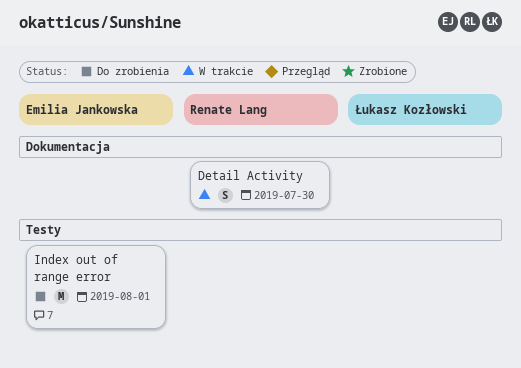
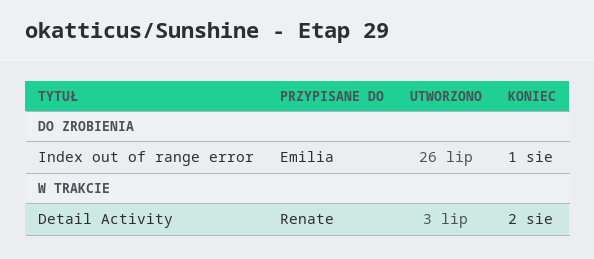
Detail Activity, due: Jul 30 -> Aug 2

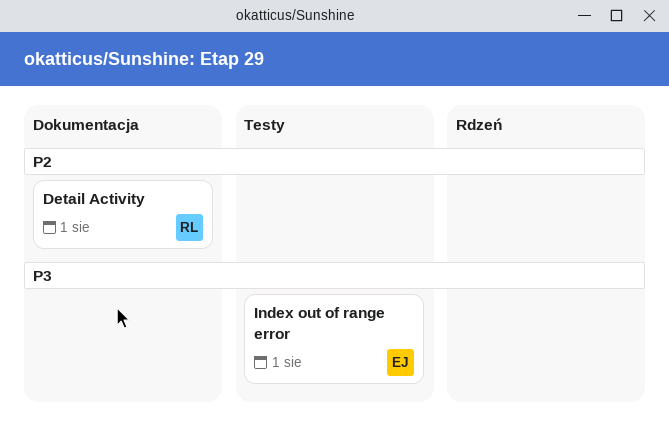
Detail Activity, due: Aug 2 -> Aug 1

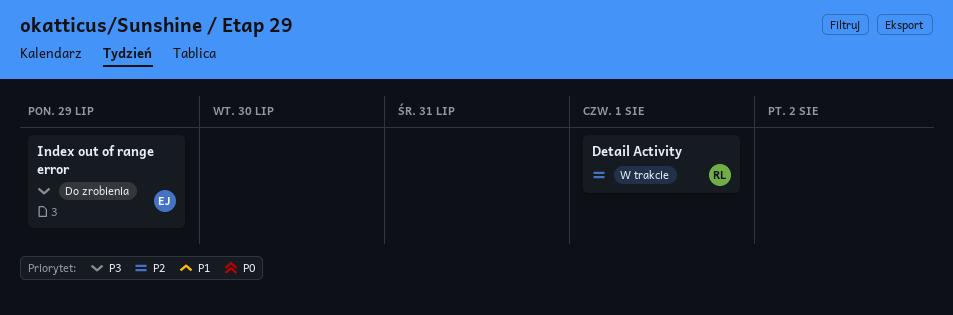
Index out of range error, due: Aug 1 -> Jul 29

